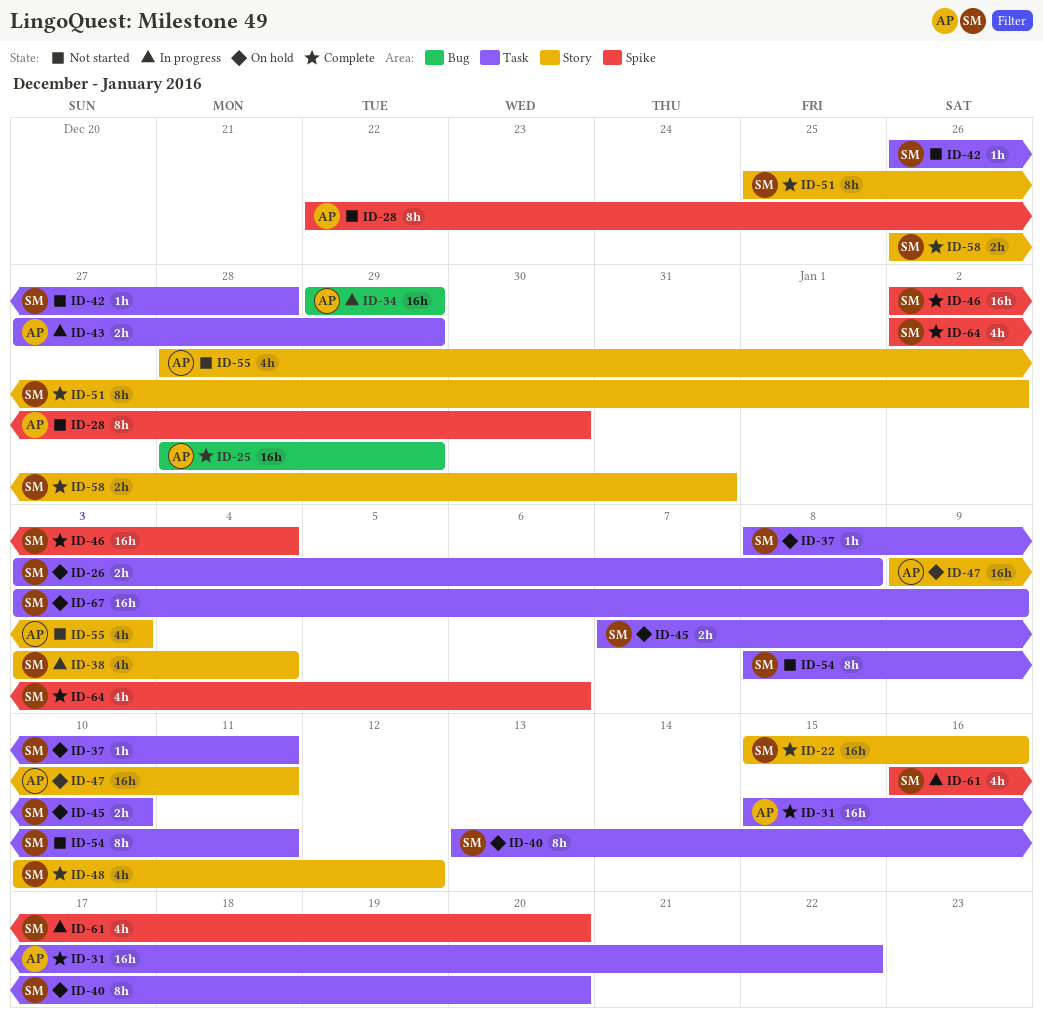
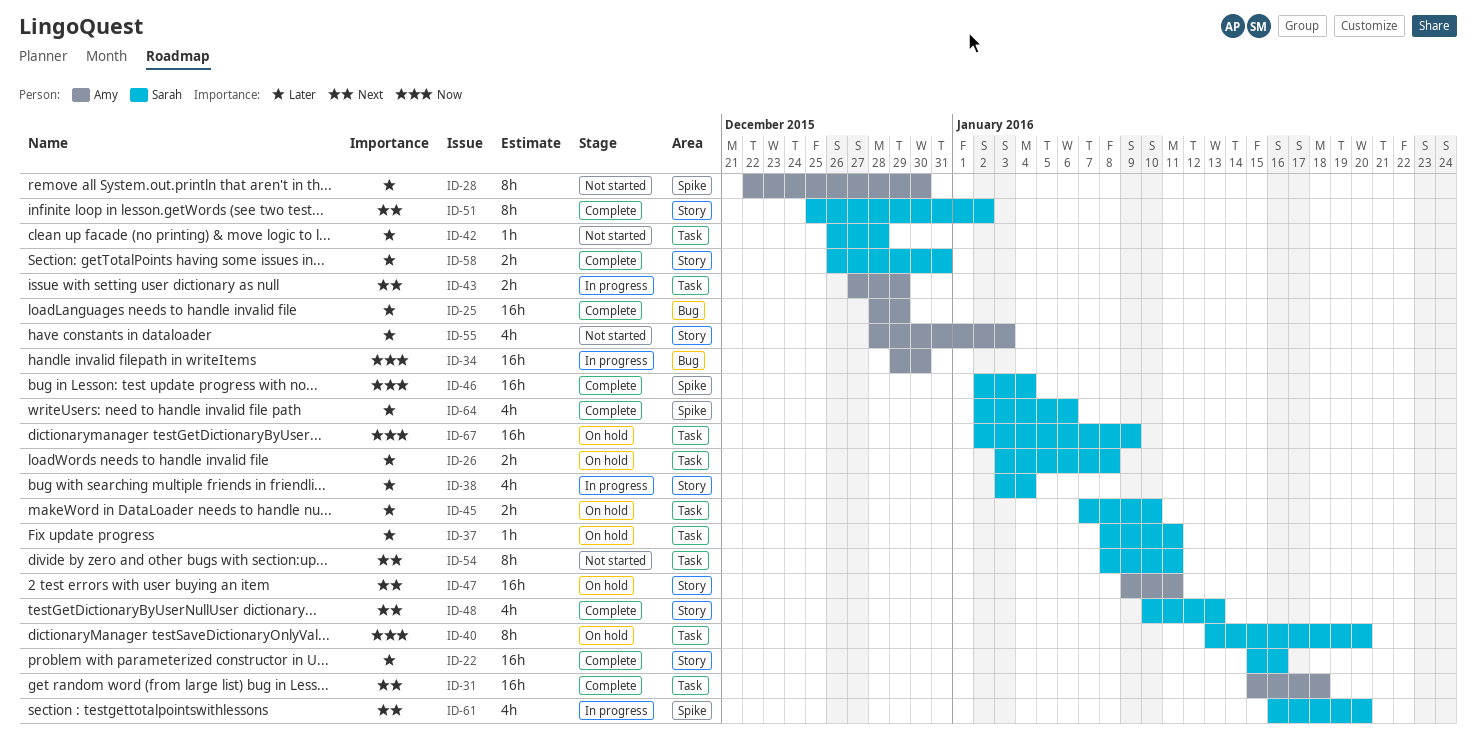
ID-31, due: Jan 22 -> Jan 18
ID-34, due: Dec 29 -> Dec 30
ID-48, due: Jan 12 -> Jan 13
ID-67, start: Jan 3 -> Jan 2

